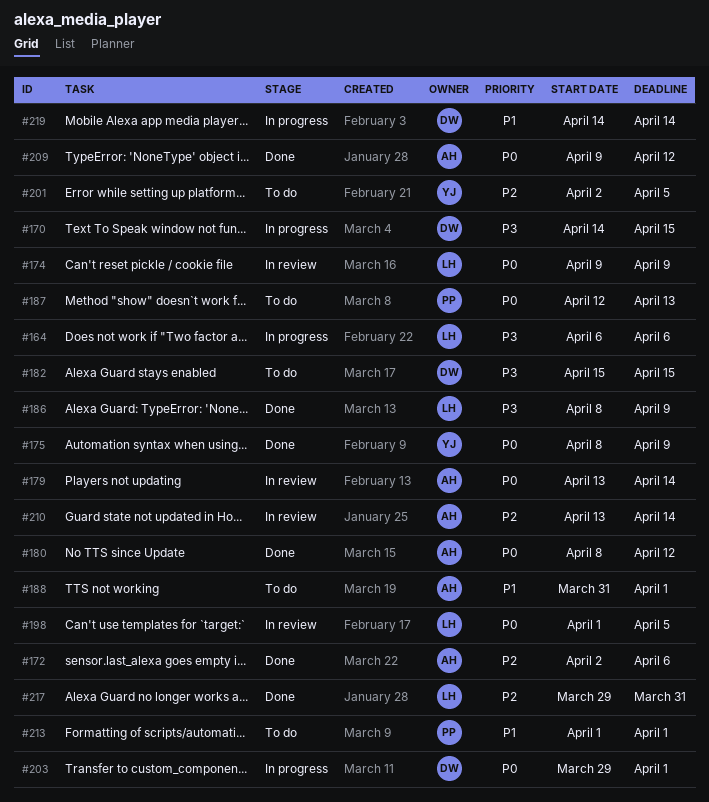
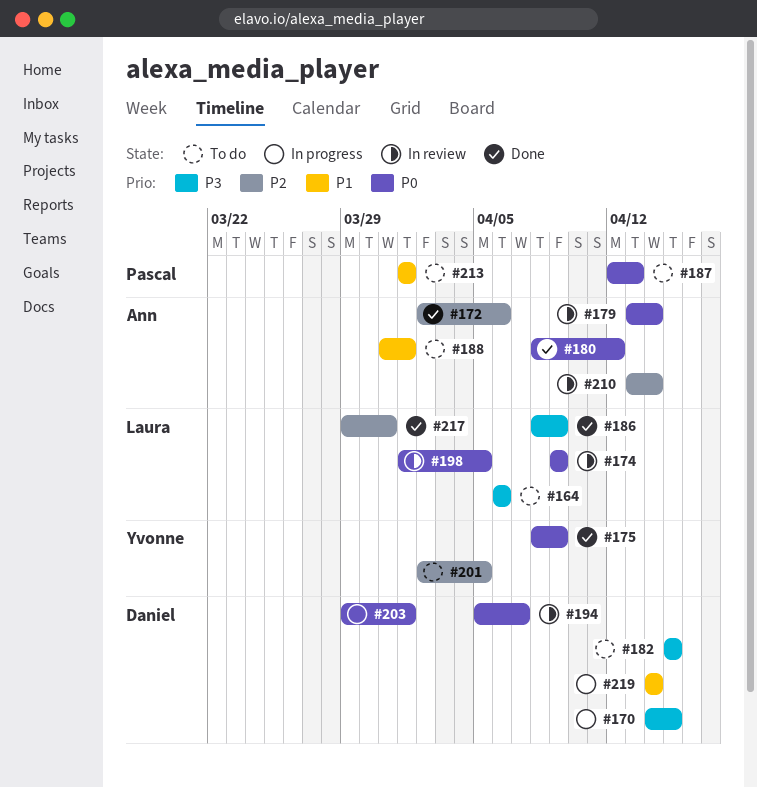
#164, status: In progress -> To do
#194: none -> present
#209: present -> none

